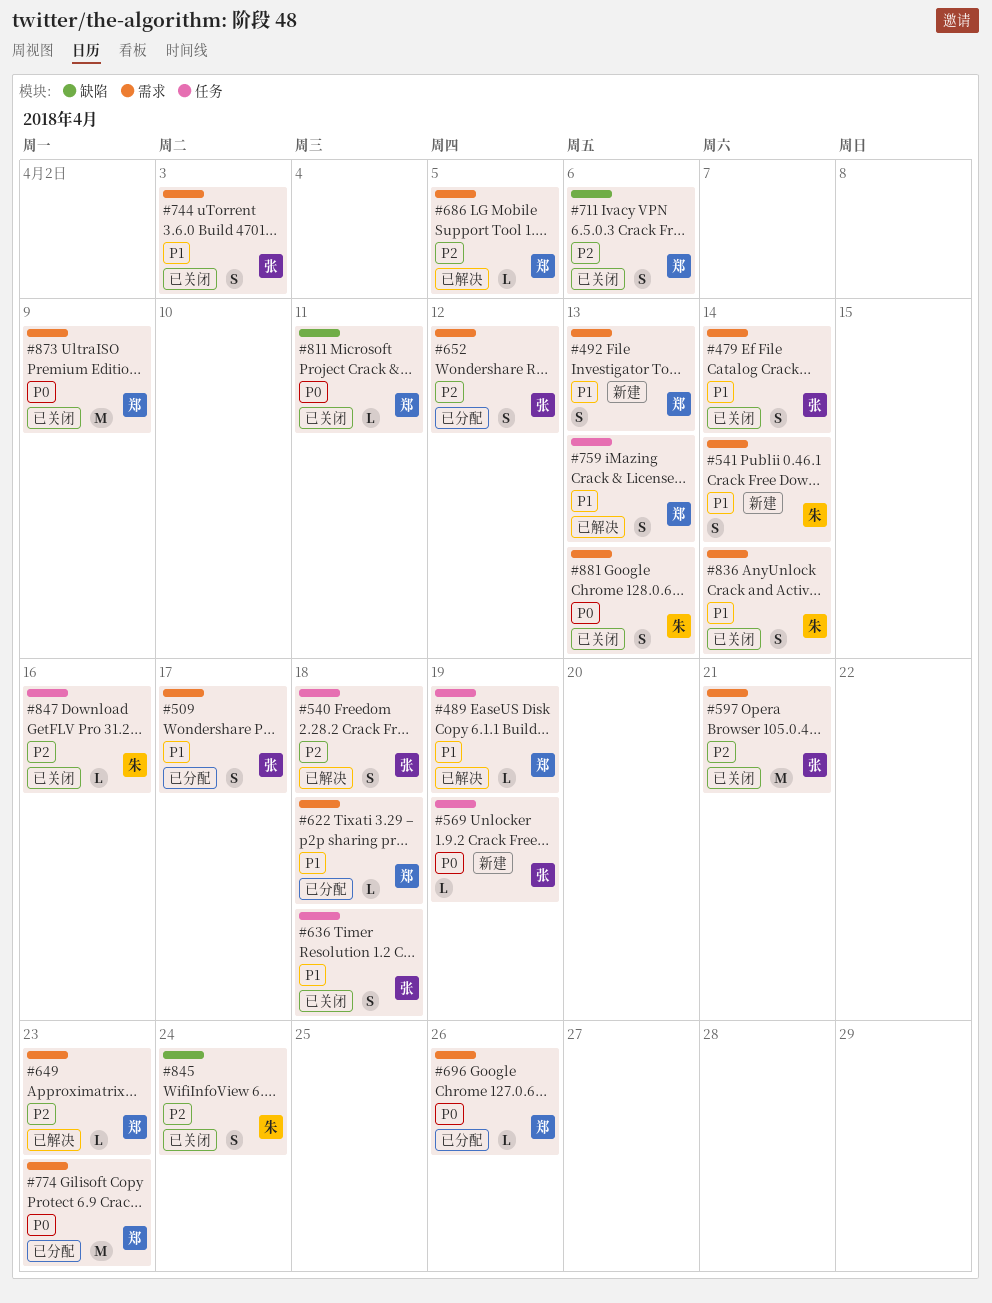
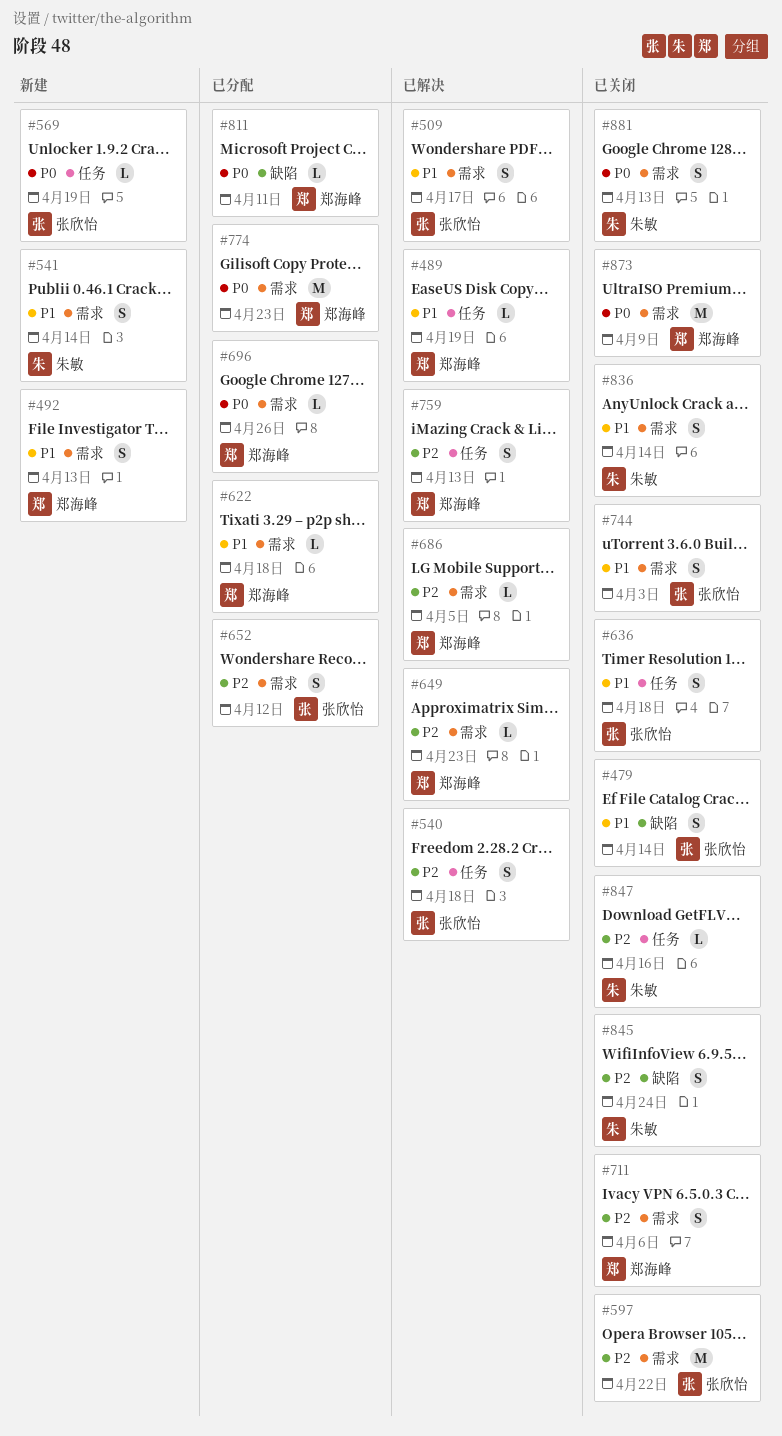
#479, label: 需求 -> 缺陷
#509, status: 已分配 -> 已解决
#597, due: Apr 21 -> Apr 22
#711, label: 缺陷 -> 需求
#759, priority: P1 -> P2
#811, status: 已关闭 -> 已分配

